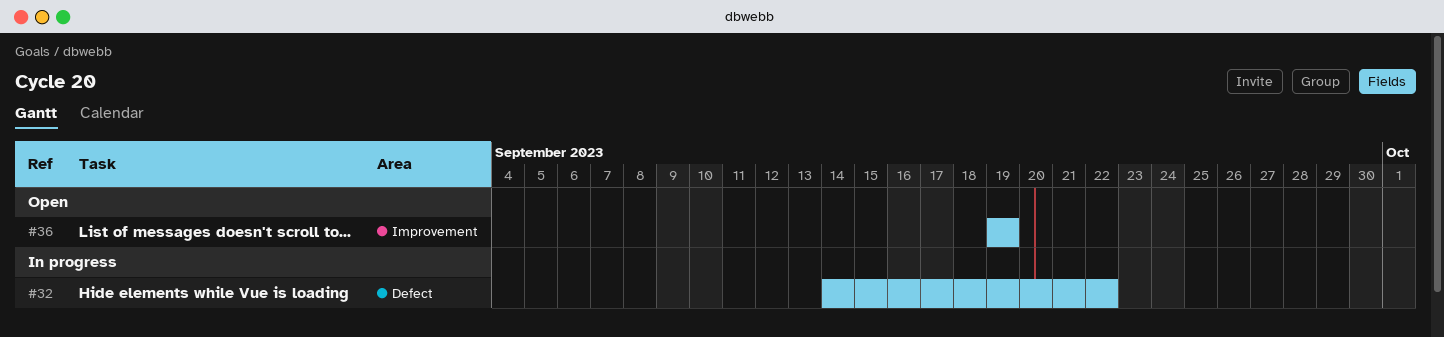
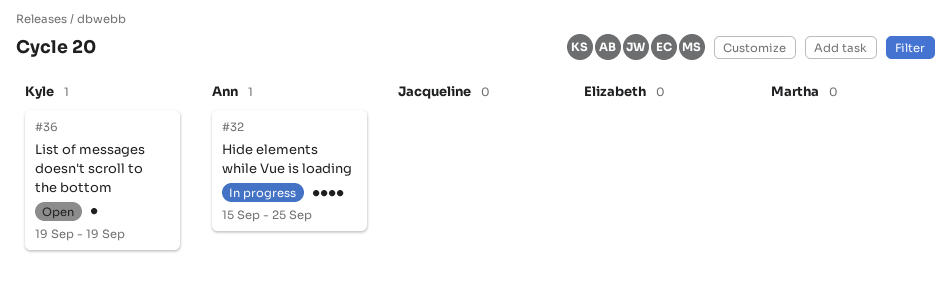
#32, start: Sep 14 -> Sep 15
#32, due: Sep 22 -> Sep 25

